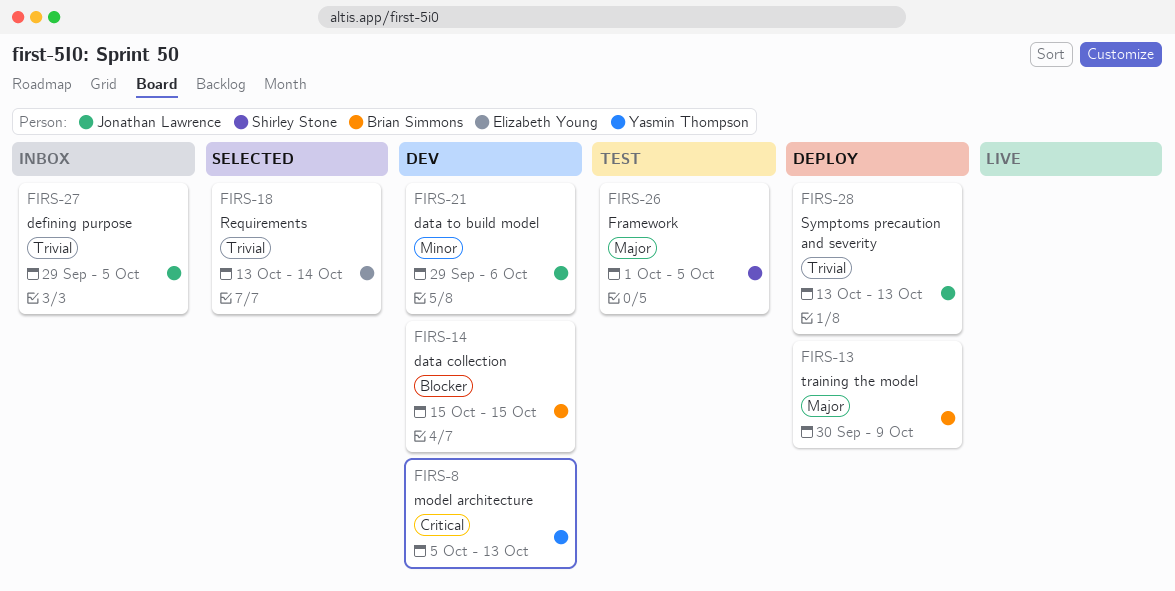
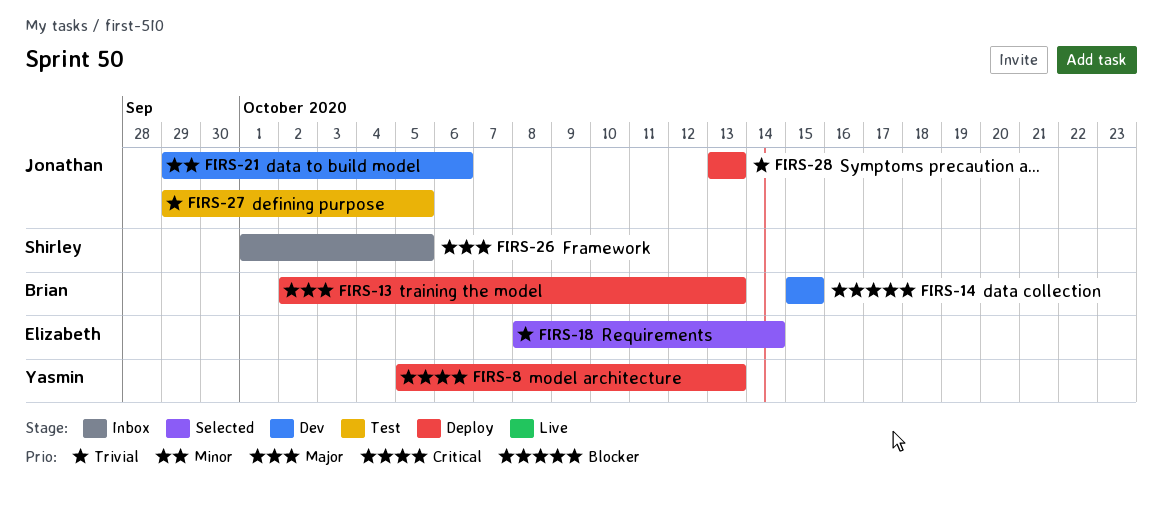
FIRS-8, status: Dev -> Deploy
FIRS-13, start: Sep 30 -> Oct 2
FIRS-13, due: Oct 9 -> Oct 13
FIRS-18, start: Oct 13 -> Oct 8
FIRS-26, status: Test -> Inbox
FIRS-27, status: Inbox -> Test

